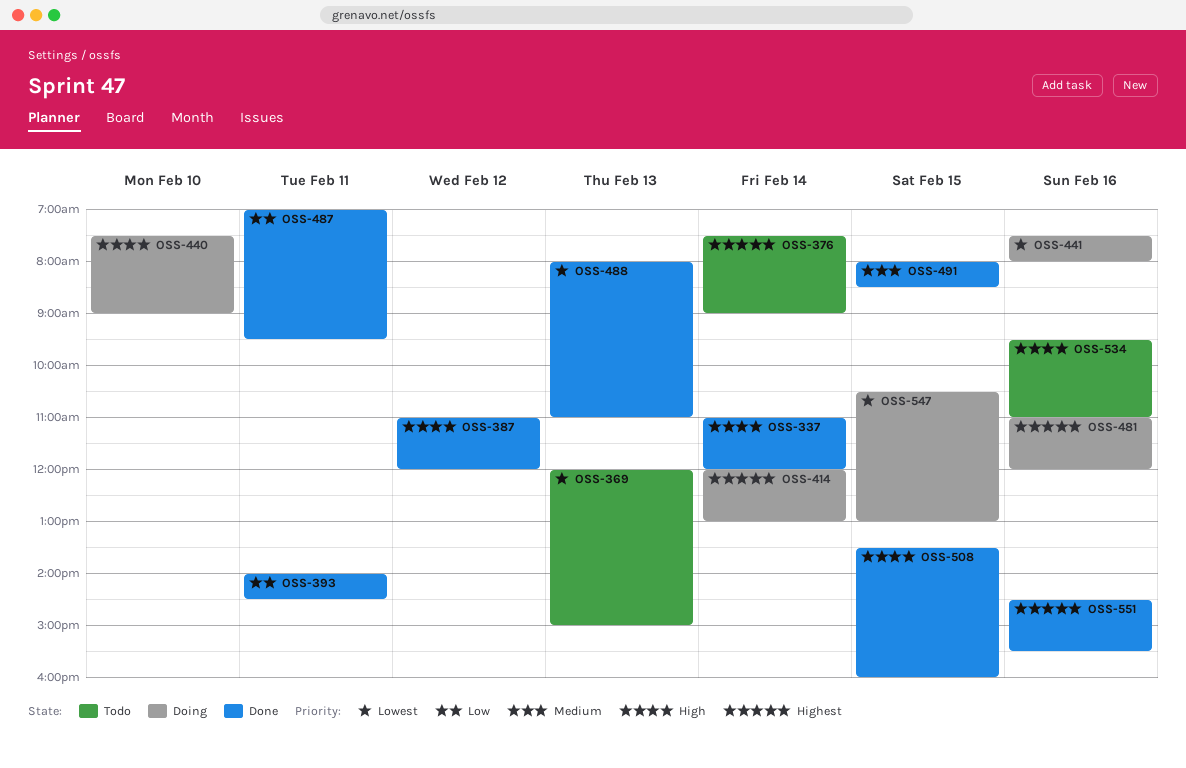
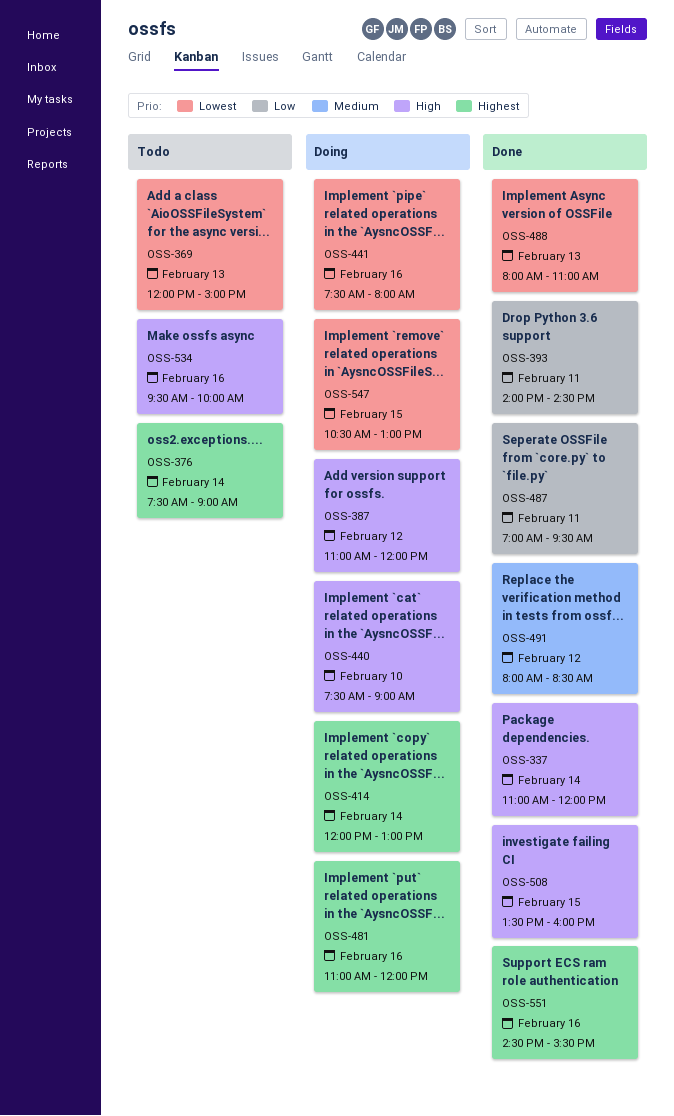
OSS-387, status: Done -> Doing
OSS-491, day: Feb 15 -> Feb 12
OSS-534, ends: 11:00 -> 10:00

